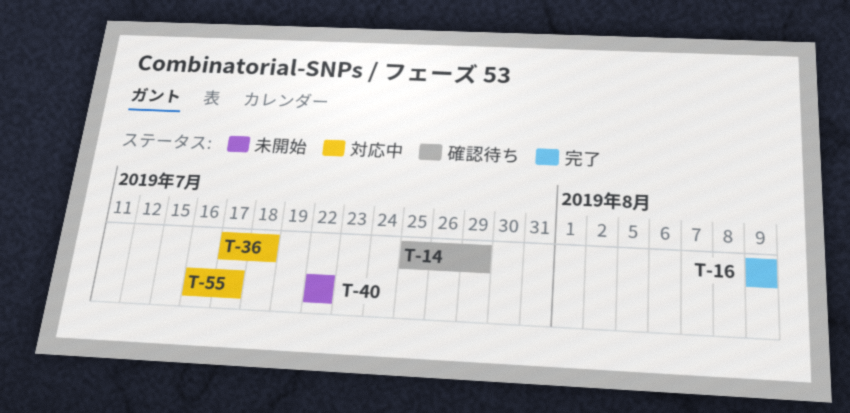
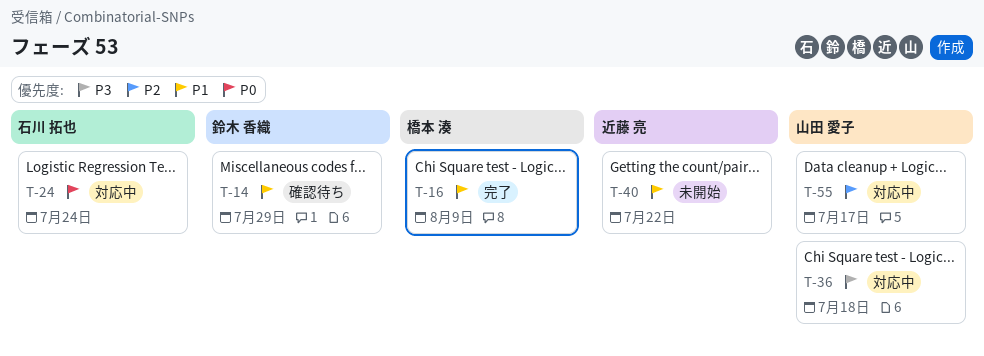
T-24: none -> present

